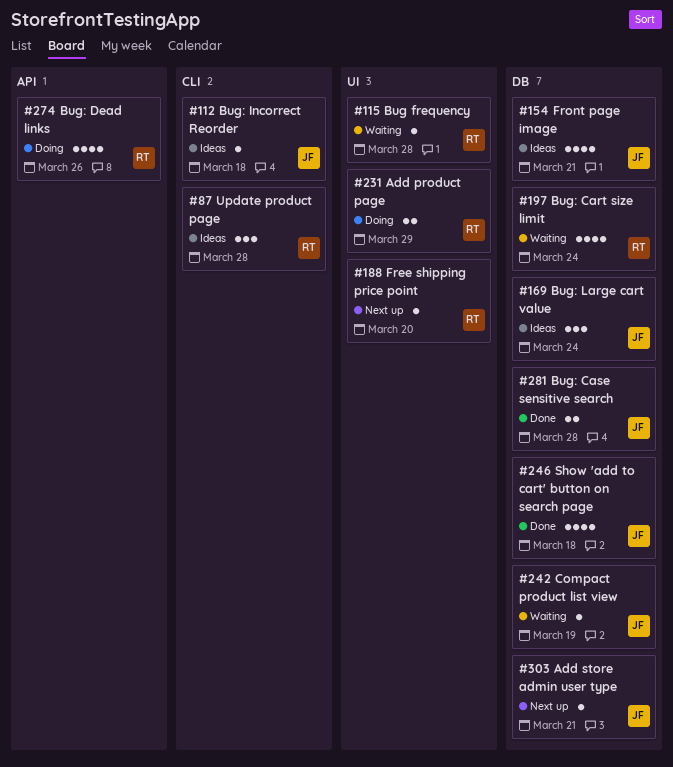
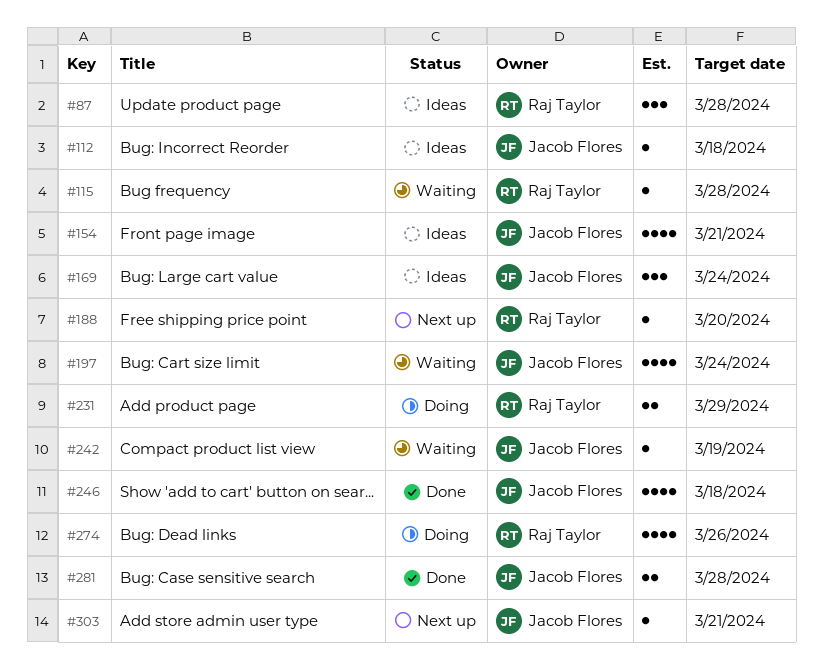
#197, owner: Raj Taylor -> Jacob Flores

